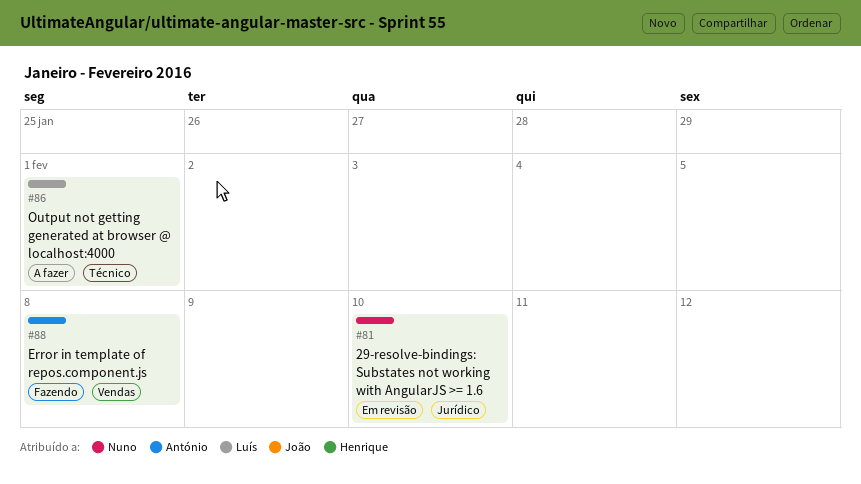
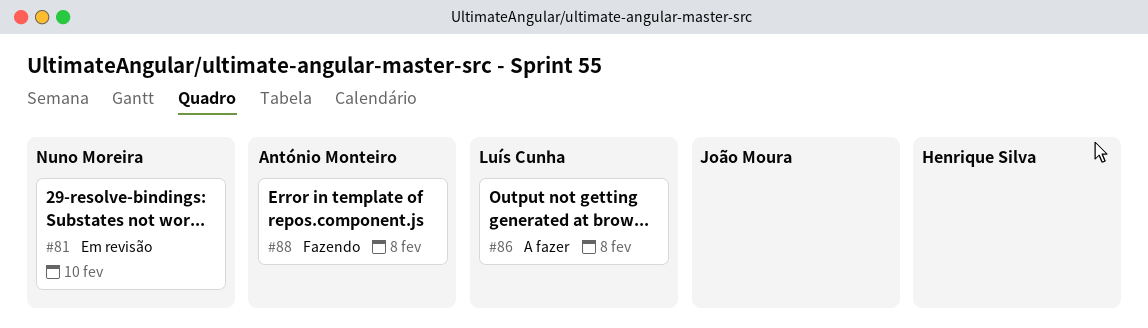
#86, due: Feb 1 -> Feb 8

